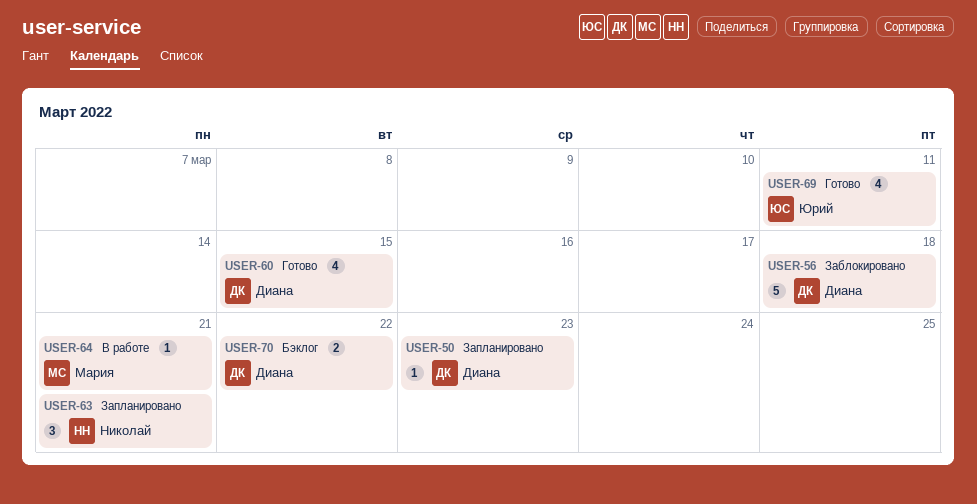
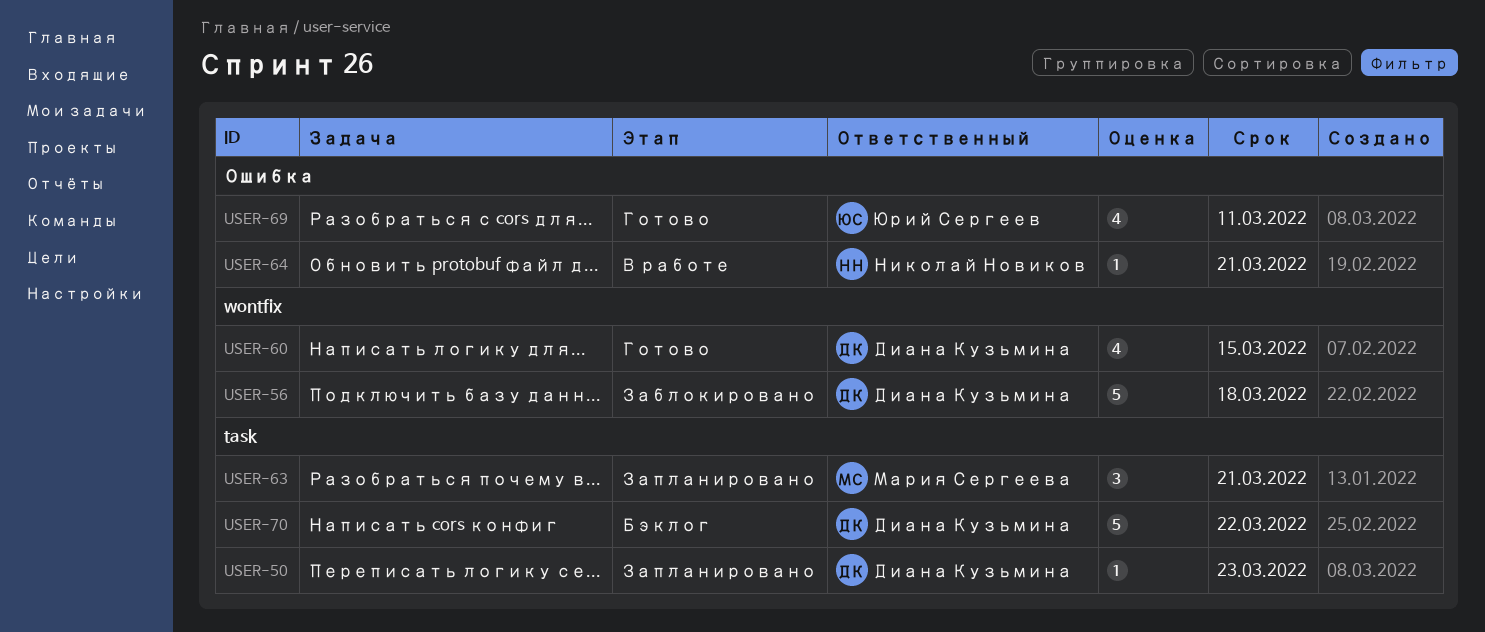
USER-63, owner: Николай Новиков -> Мария Сергеева
USER-64, owner: Мария Сергеева -> Николай Новиков
USER-70, estimate: 2 -> 5

